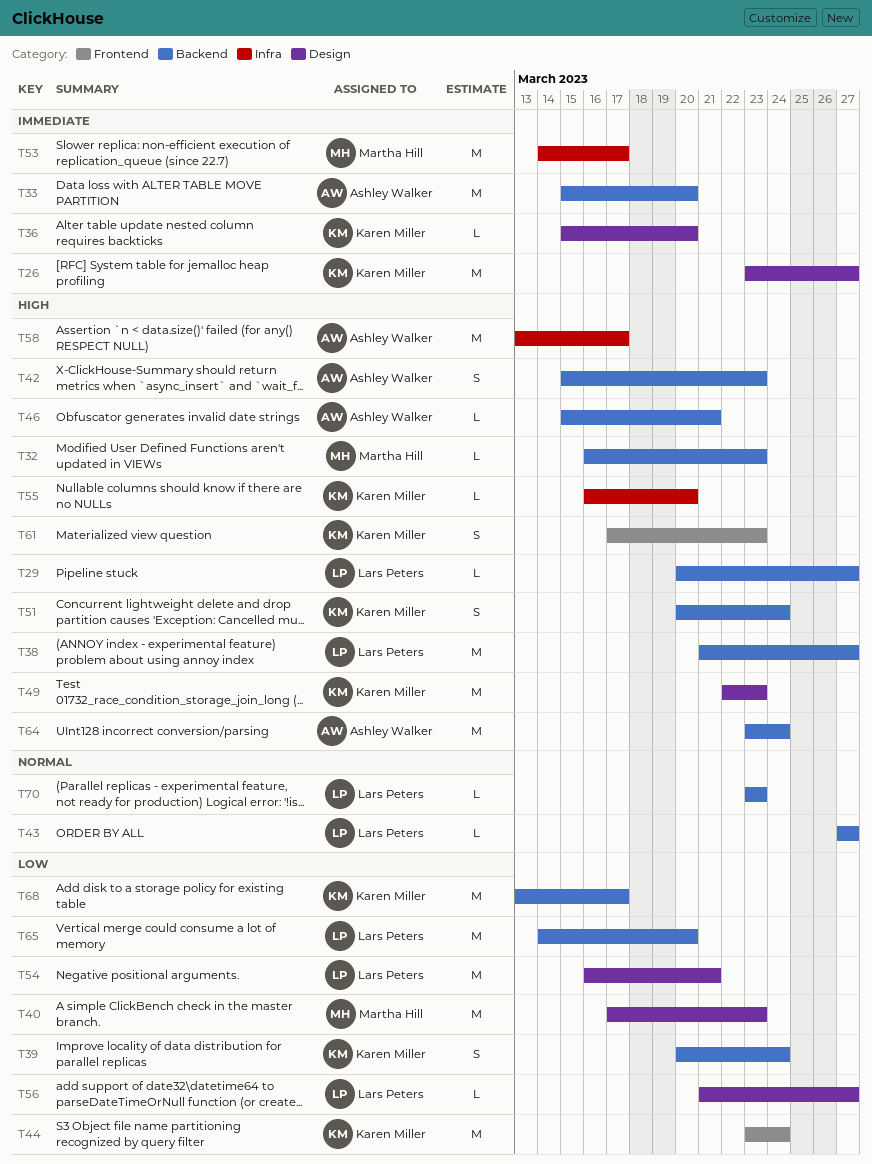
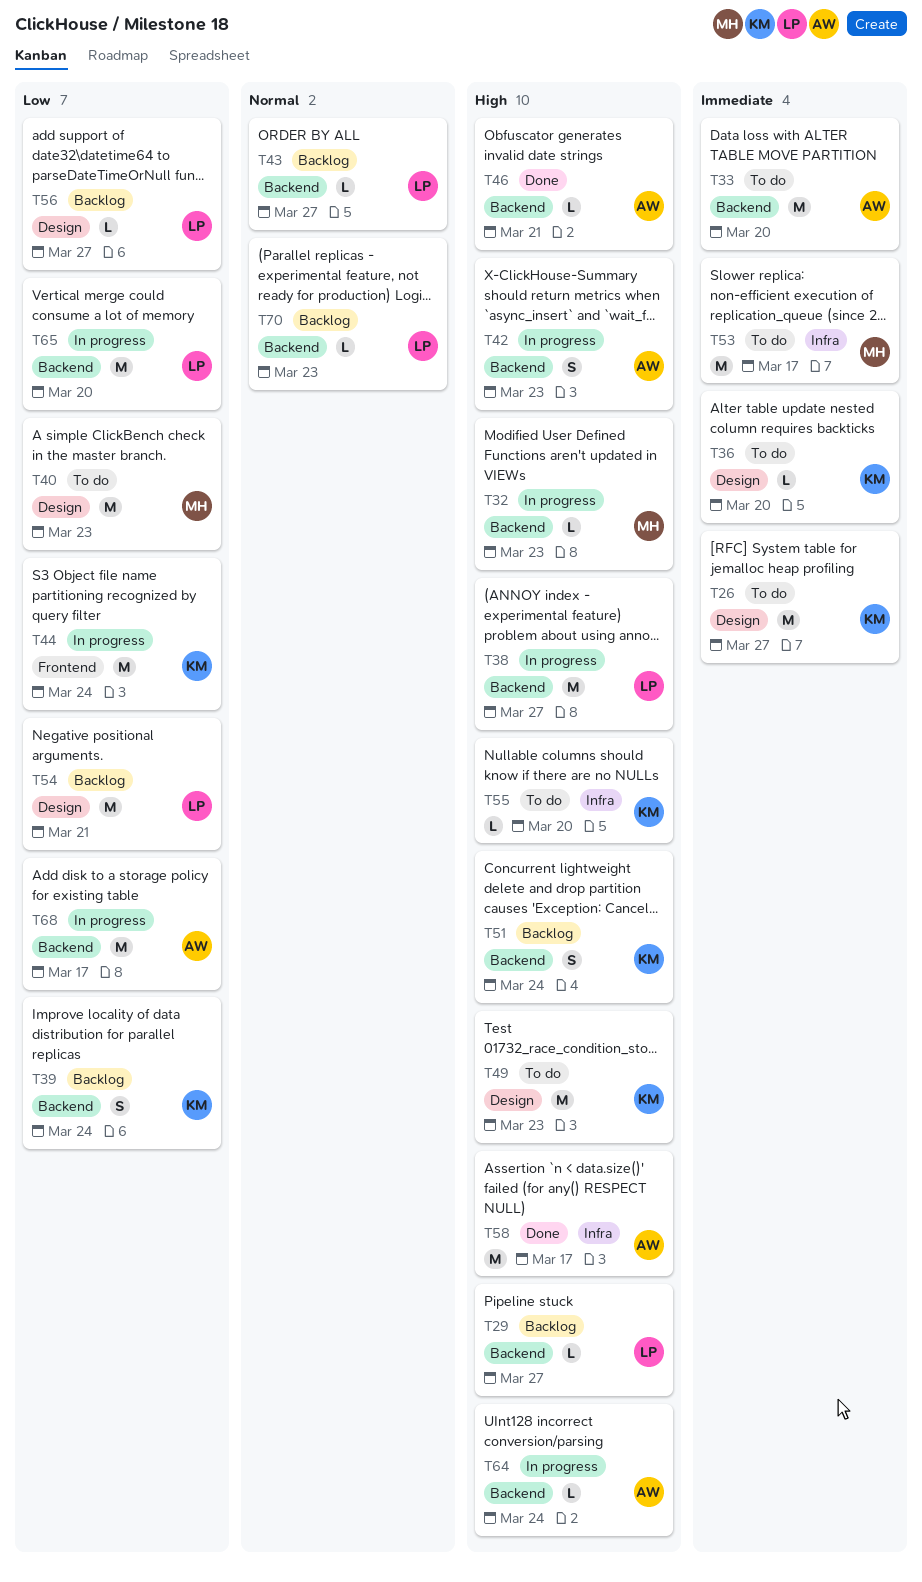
T61: present -> none
T64, estimate: M -> L
T68, owner: Karen Miller -> Ashley Walker

